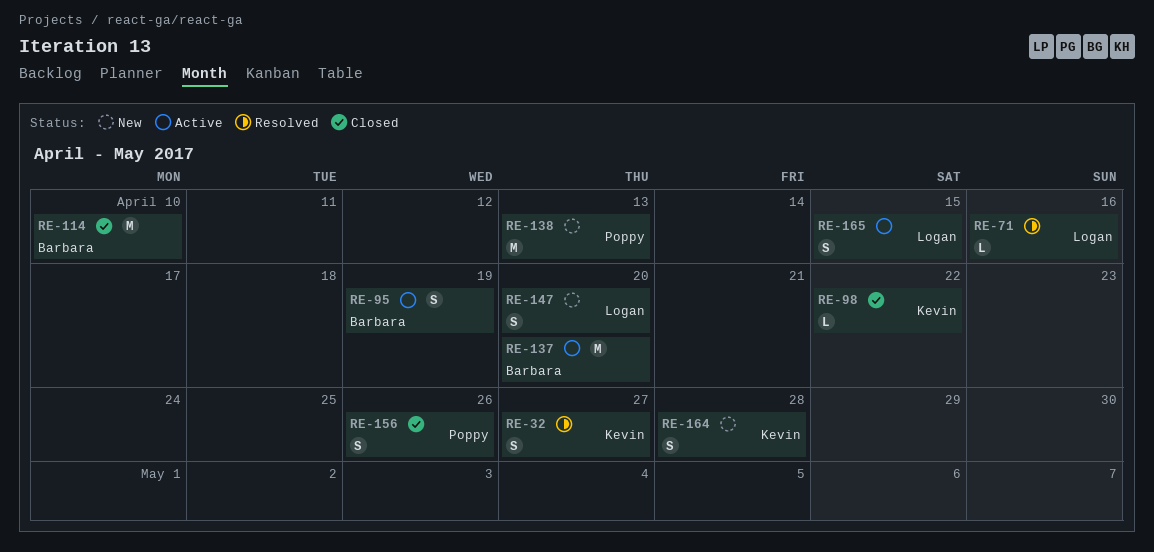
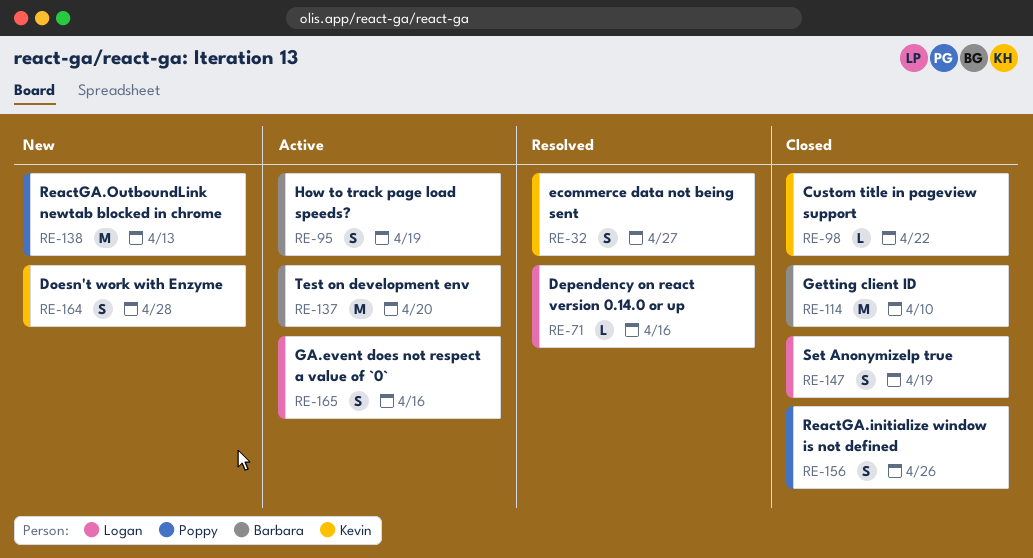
RE-147, status: New -> Closed
RE-147, due: Apr 20 -> Apr 19
RE-165, due: Apr 15 -> Apr 16

